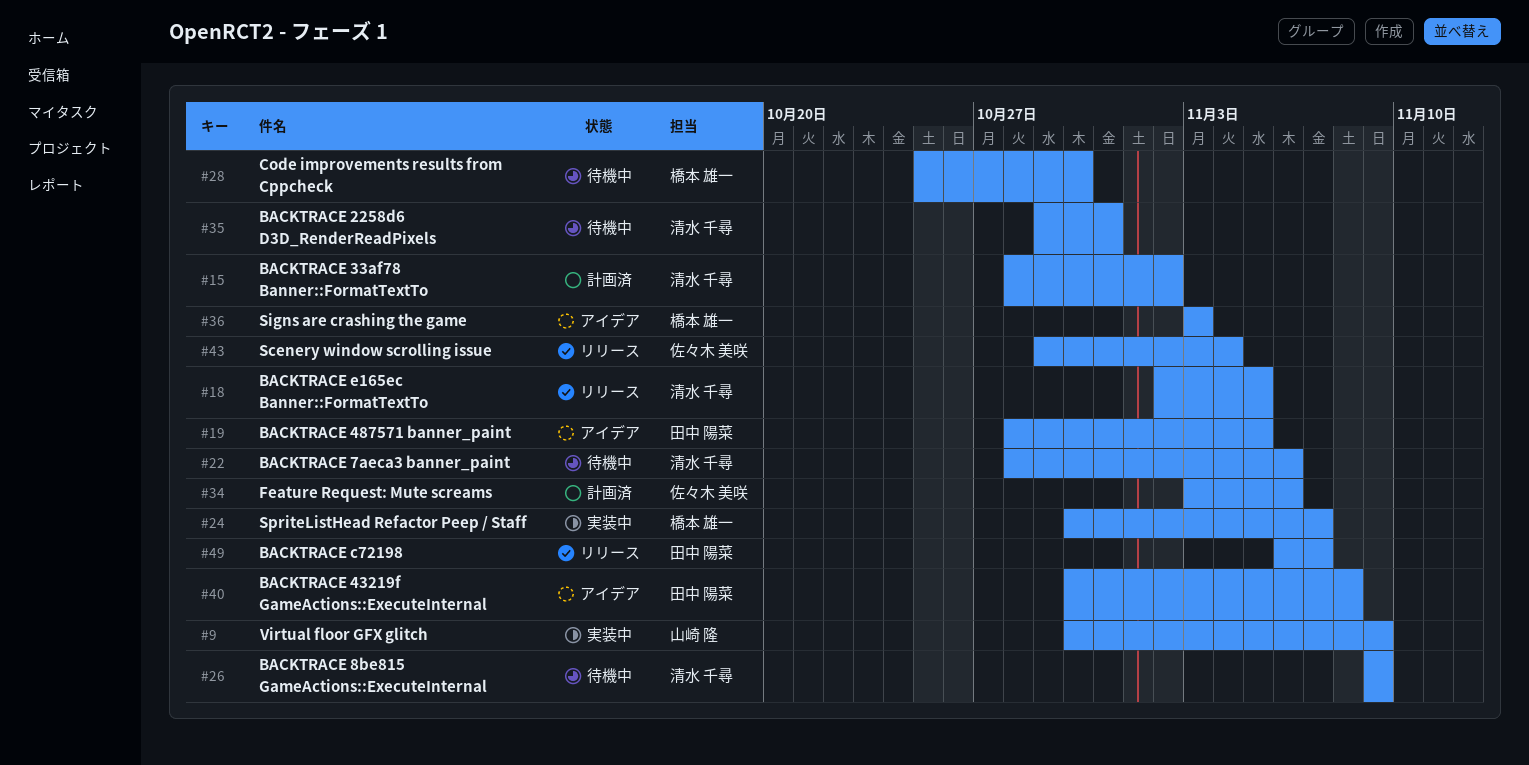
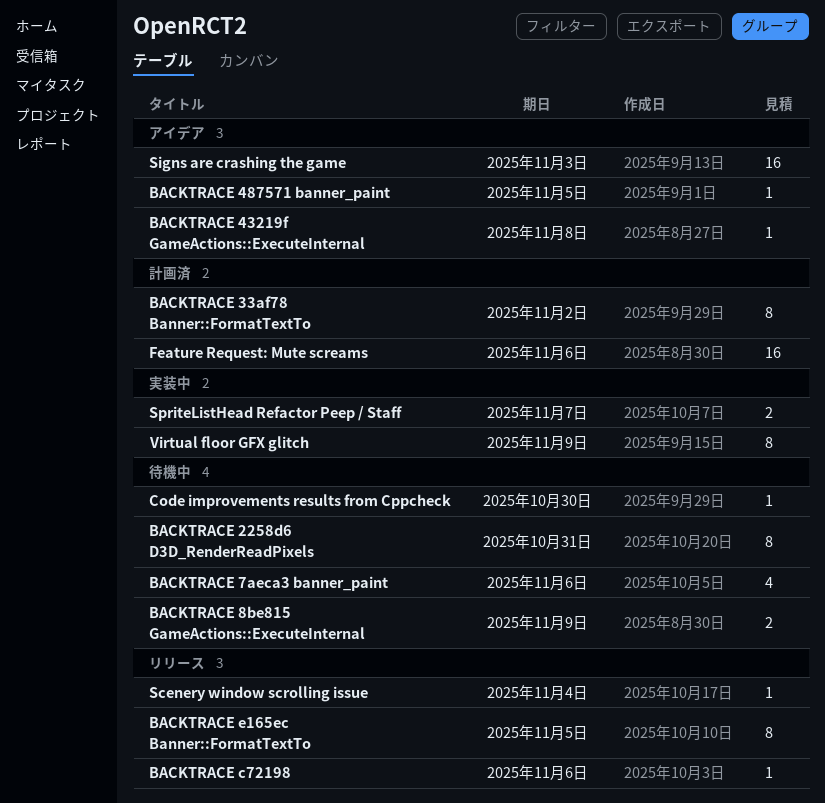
BACKTRACE c72198, due: Nov 7 -> Nov 6

